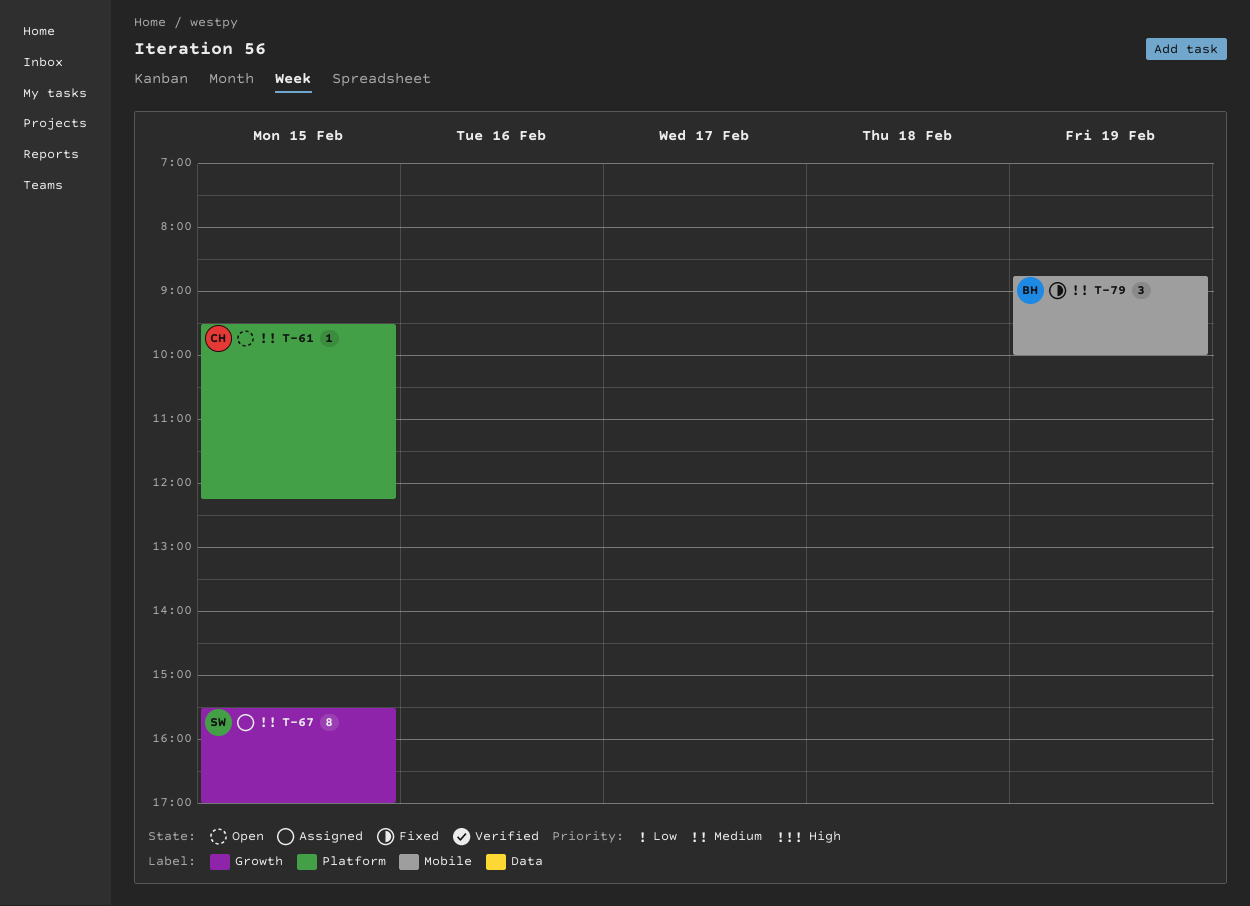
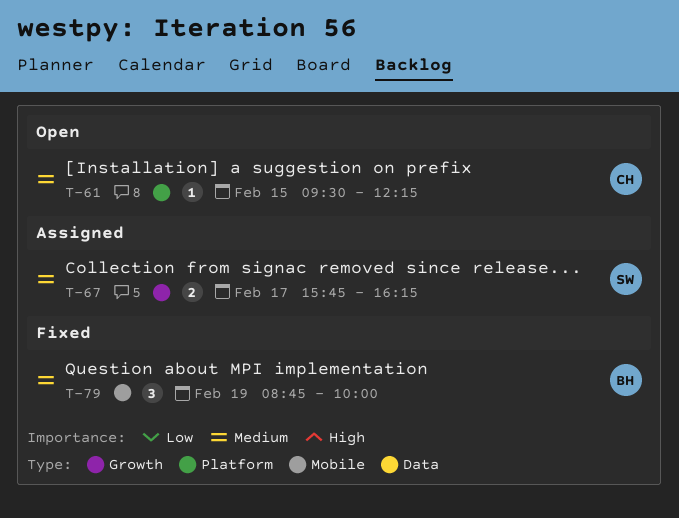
T-67, estimate: 8 -> 2
T-67, day: Feb 15 -> Feb 17
T-67, begins: 15:30 -> 15:45
T-67, ends: 17:00 -> 16:15

